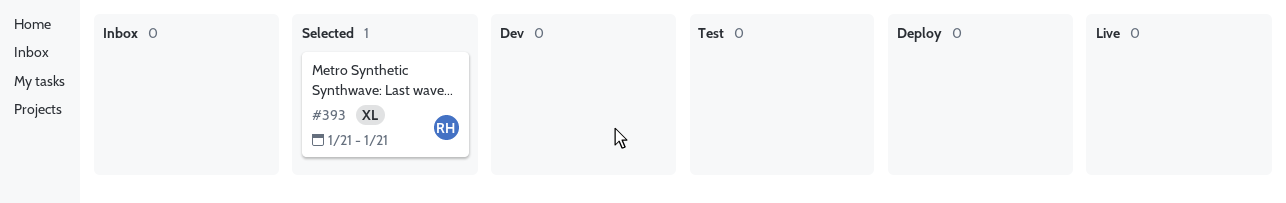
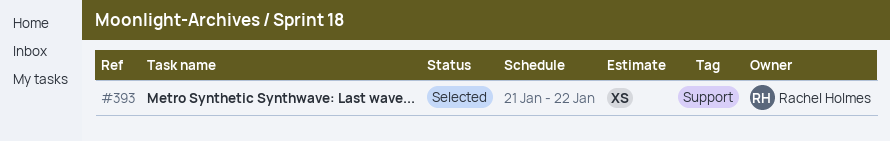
#393, estimate: XL -> XS
#393, due: Jan 21 -> Jan 22

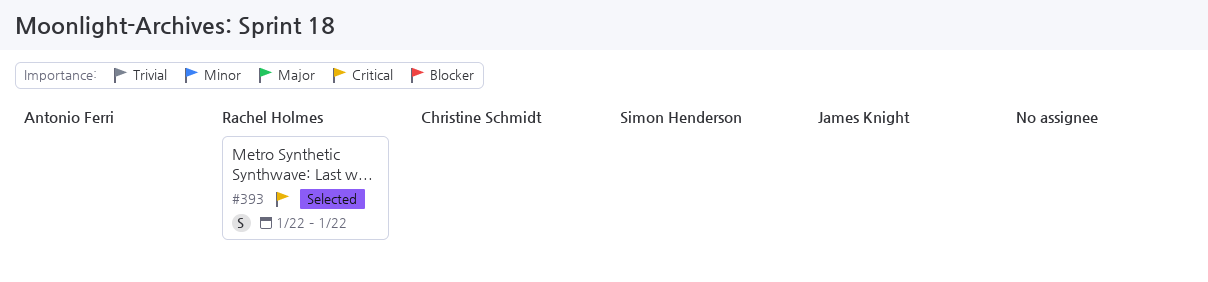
#393, estimate: XS -> S
#393, start: Jan 21 -> Jan 22

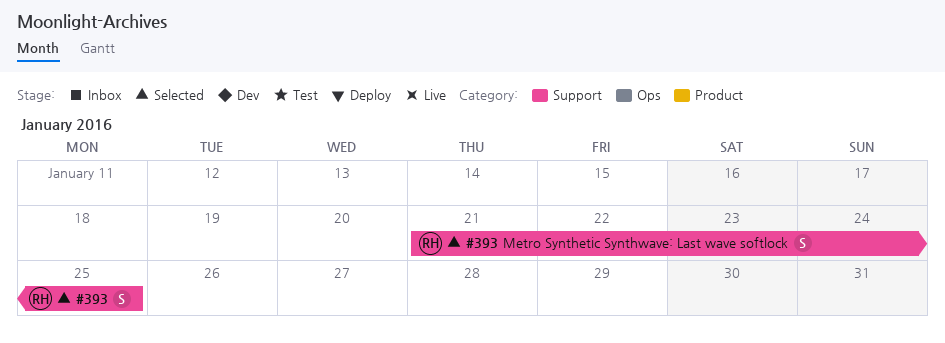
#393, start: Jan 22 -> Jan 21
#393, due: Jan 22 -> Jan 25

